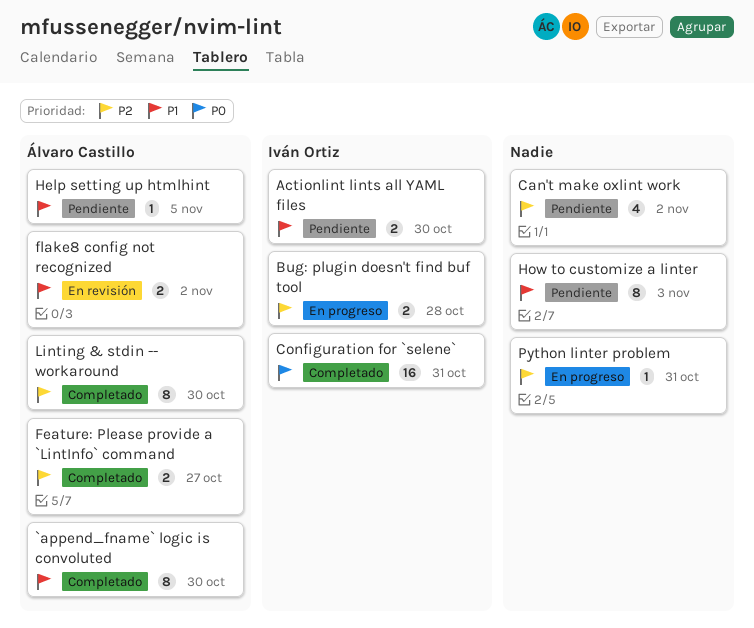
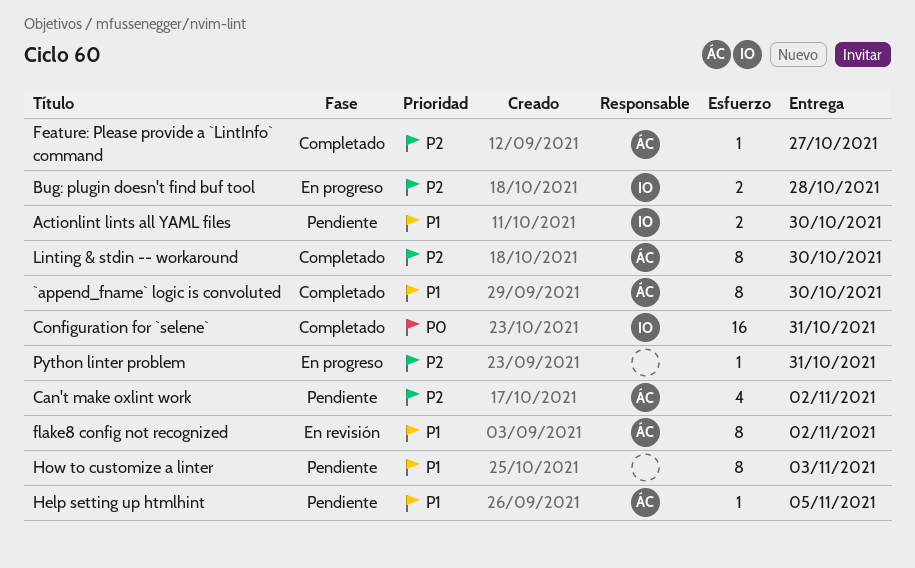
Can't make oxlint work, owner: none -> Álvaro Castillo
Feature: Please provide a `LintInfo` command, estimate: 2 -> 1
flake8 config not recognized, estimate: 2 -> 8

